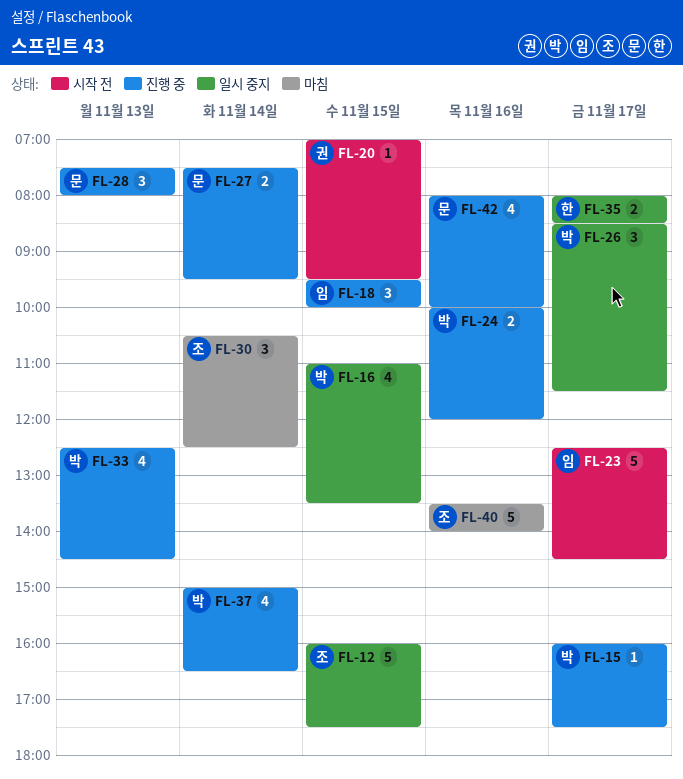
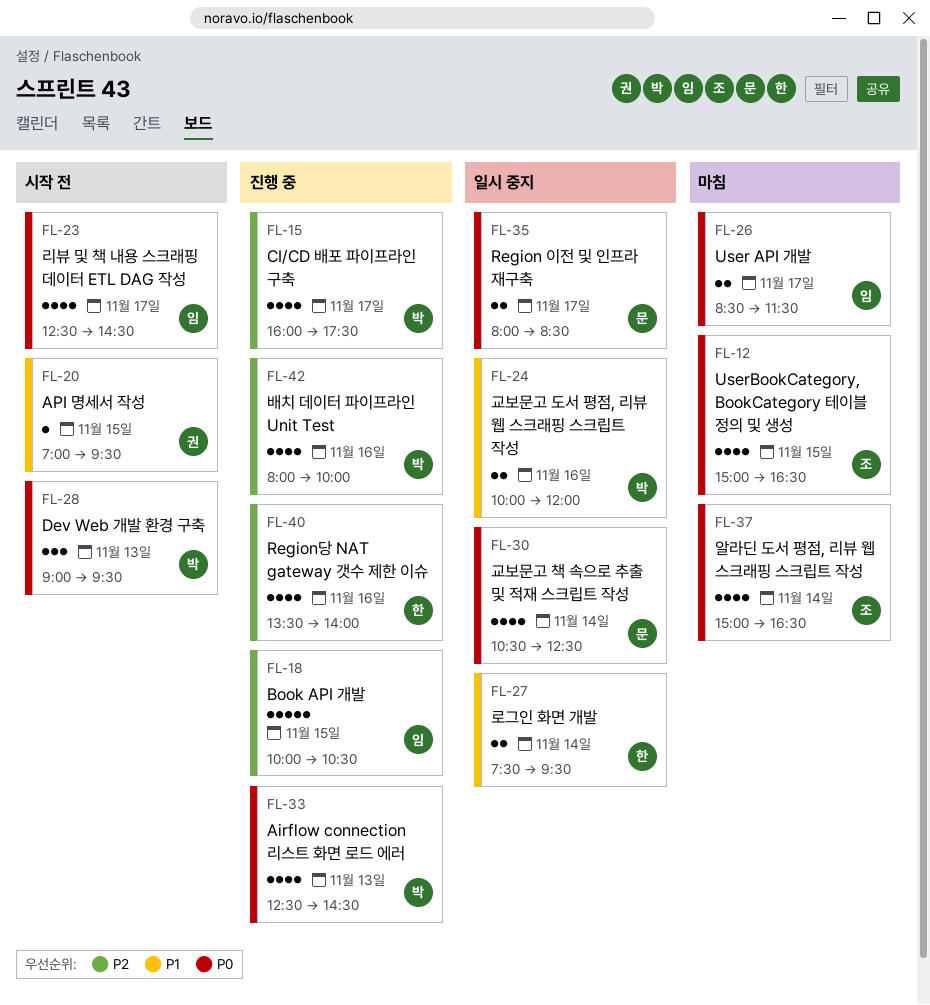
FL-12, status: 일시 중지 -> 마침
FL-12, estimate: 5 -> 4
FL-12, begins: 16:00 -> 15:00
FL-12, ends: 17:30 -> 16:30
FL-15, estimate: 1 -> 4
FL-16: present -> none
FL-18, estimate: 3 -> 5
FL-18, begins: 09:30 -> 10:00
FL-18, ends: 10:00 -> 10:30
FL-23, estimate: 5 -> 4
FL-24, status: 진행 중 -> 일시 중지
FL-26, status: 일시 중지 -> 마침
FL-26, owner: 박 -> 임
FL-26, estimate: 3 -> 2
FL-27, status: 진행 중 -> 일시 중지
FL-27, owner: 문 -> 한
FL-28, status: 진행 중 -> 시작 전
FL-28, owner: 문 -> 박
FL-28, begins: 07:30 -> 09:00
FL-28, ends: 08:00 -> 09:30
FL-30, status: 마침 -> 일시 중지
FL-30, owner: 조 -> 문
FL-30, estimate: 3 -> 4
FL-35, owner: 한 -> 문
FL-37, status: 진행 중 -> 마침
FL-37, owner: 박 -> 조
FL-40, status: 마침 -> 진행 중
FL-40, owner: 조 -> 한
FL-40, estimate: 5 -> 4
FL-42, owner: 문 -> 박

